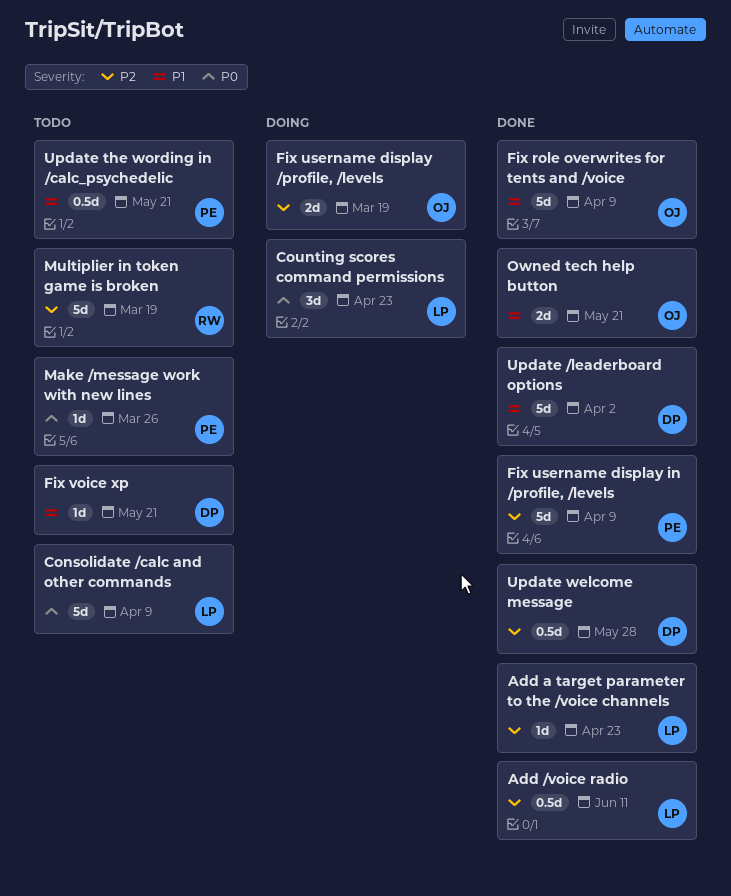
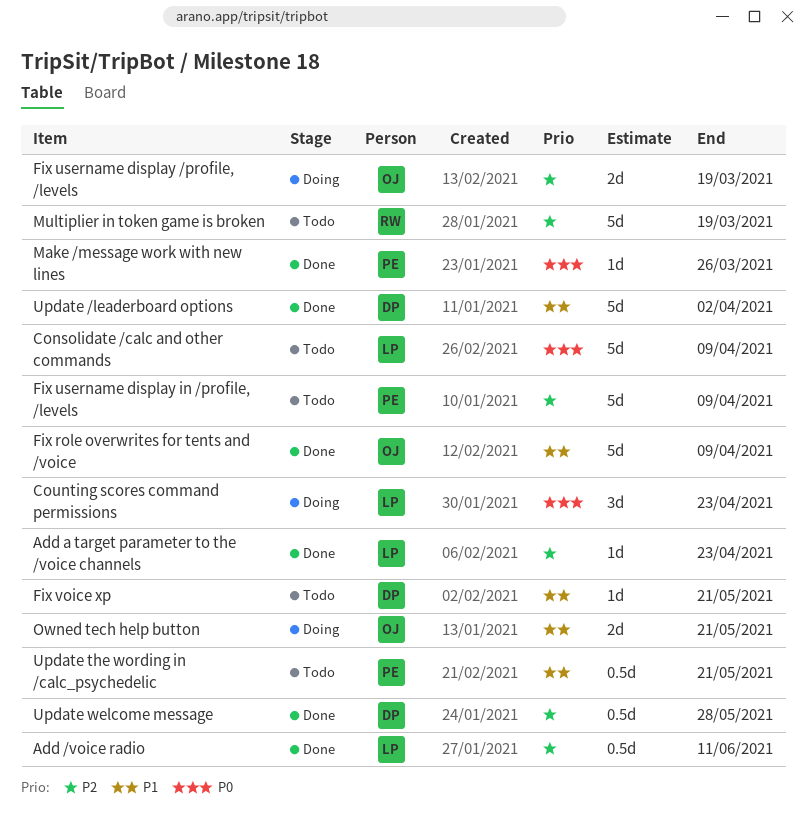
Fix username display in /profile, /levels, status: Done -> Todo
Make /message work with new lines, status: Todo -> Done
Owned tech help button, status: Done -> Doing

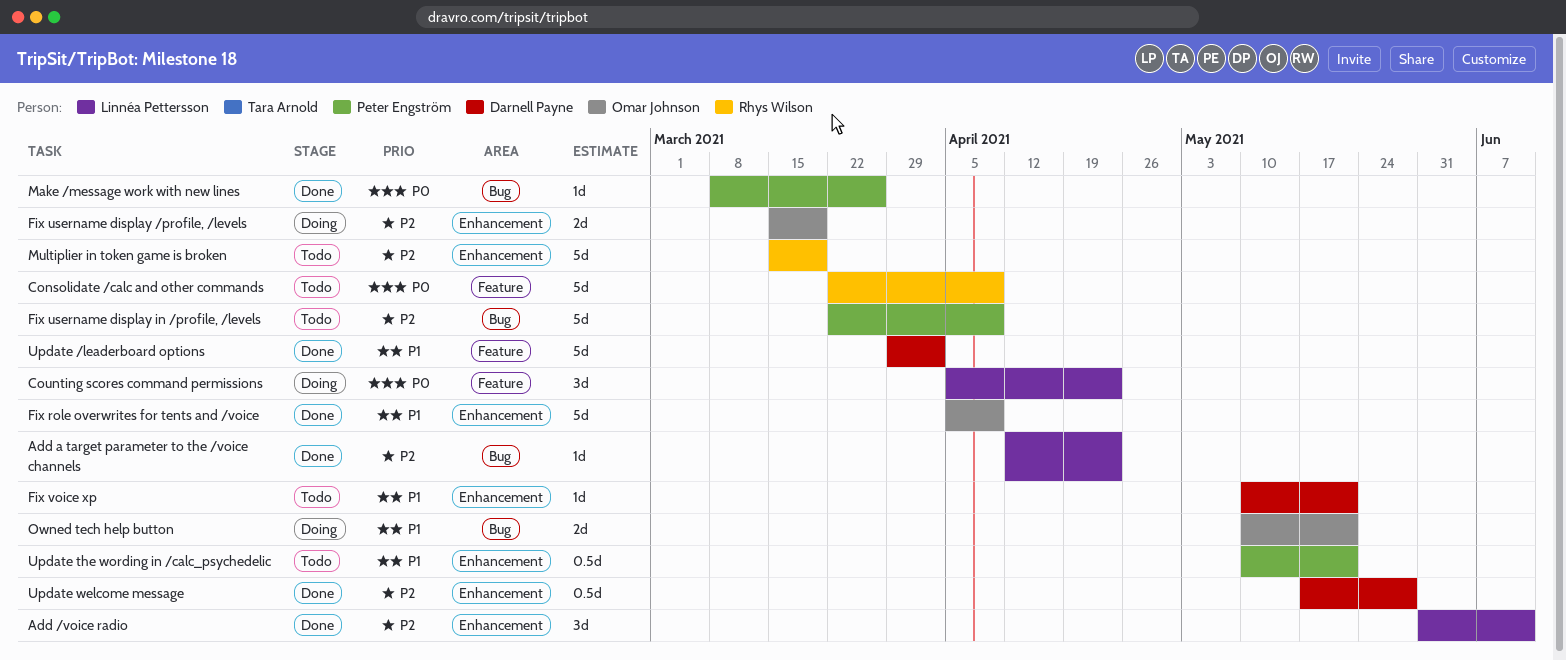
Add /voice radio, estimate: 0.5d -> 3d
Consolidate /calc and other commands, owner: Linnéa Pettersson -> Rhys Wilson

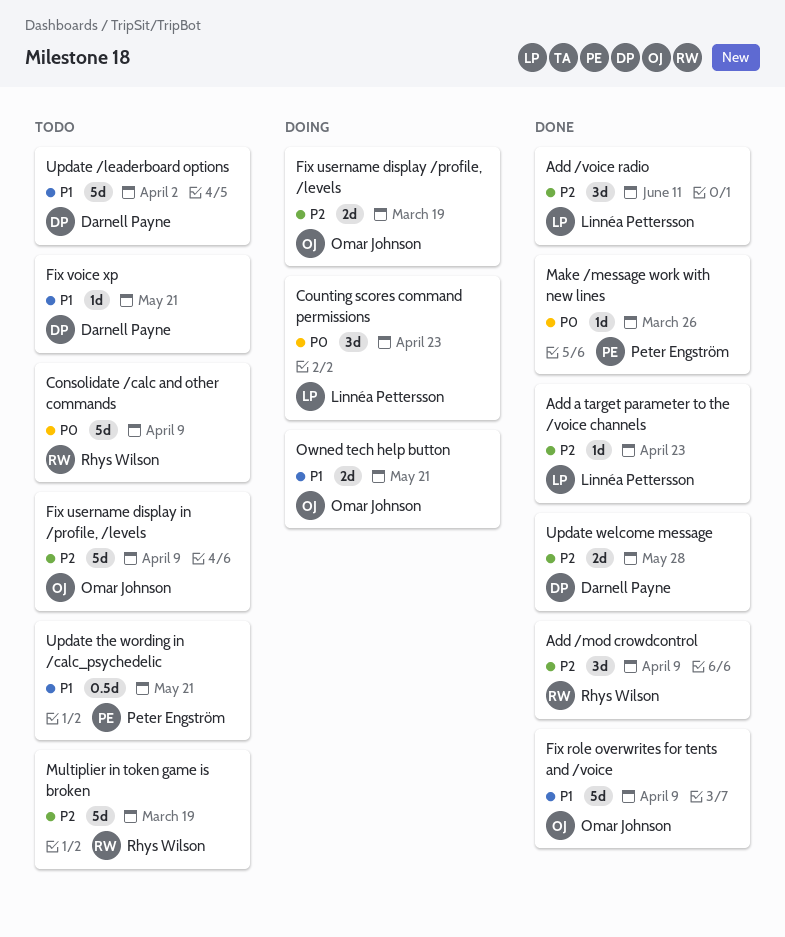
Add /mod crowdcontrol: none -> present
Fix username display in /profile, /levels, owner: Peter Engström -> Omar Johnson
Update /leaderboard options, status: Done -> Todo
Update welcome message, estimate: 0.5d -> 2d

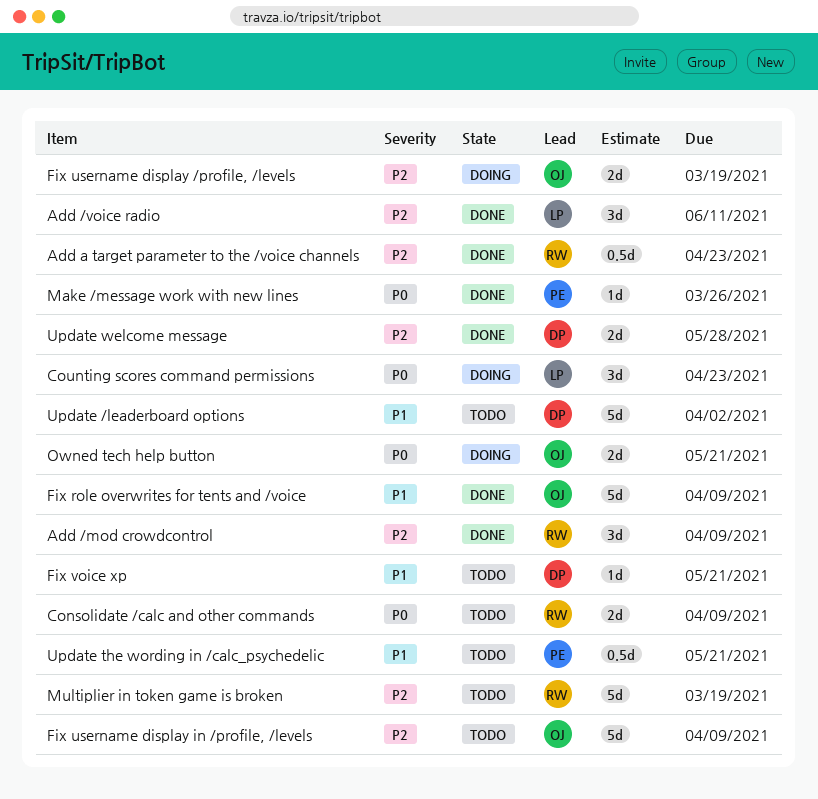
Add a target parameter to the /voice channels, owner: Linnéa Pettersson -> Rhys Wilson
Add a target parameter to the /voice channels, estimate: 1d -> 0.5d
Consolidate /calc and other commands, estimate: 5d -> 2d
Owned tech help button, priority: P1 -> P0

